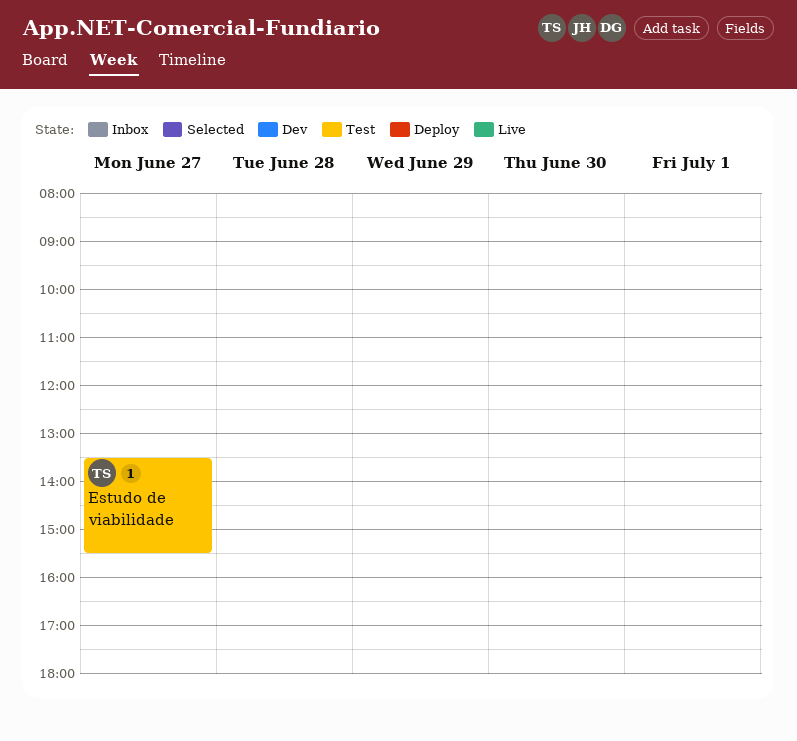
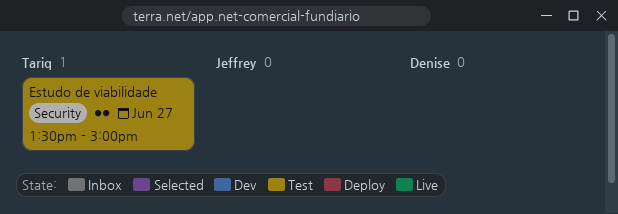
Estudo de viabilidade, estimate: 1 -> 2
Estudo de viabilidade, ends: 15:30 -> 15:00

